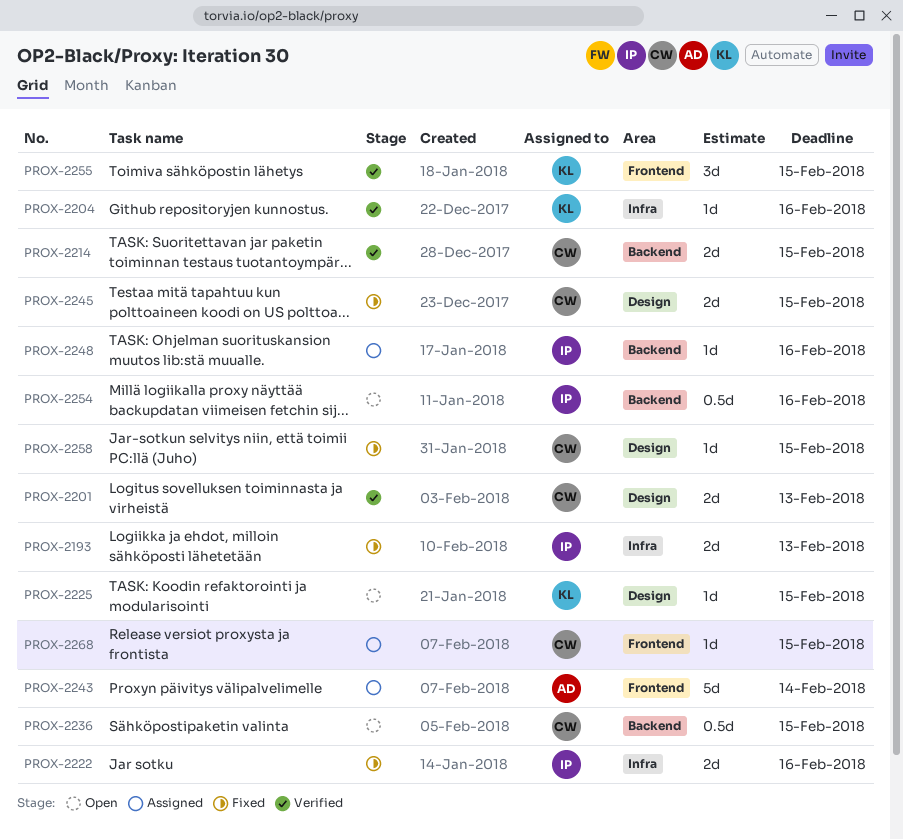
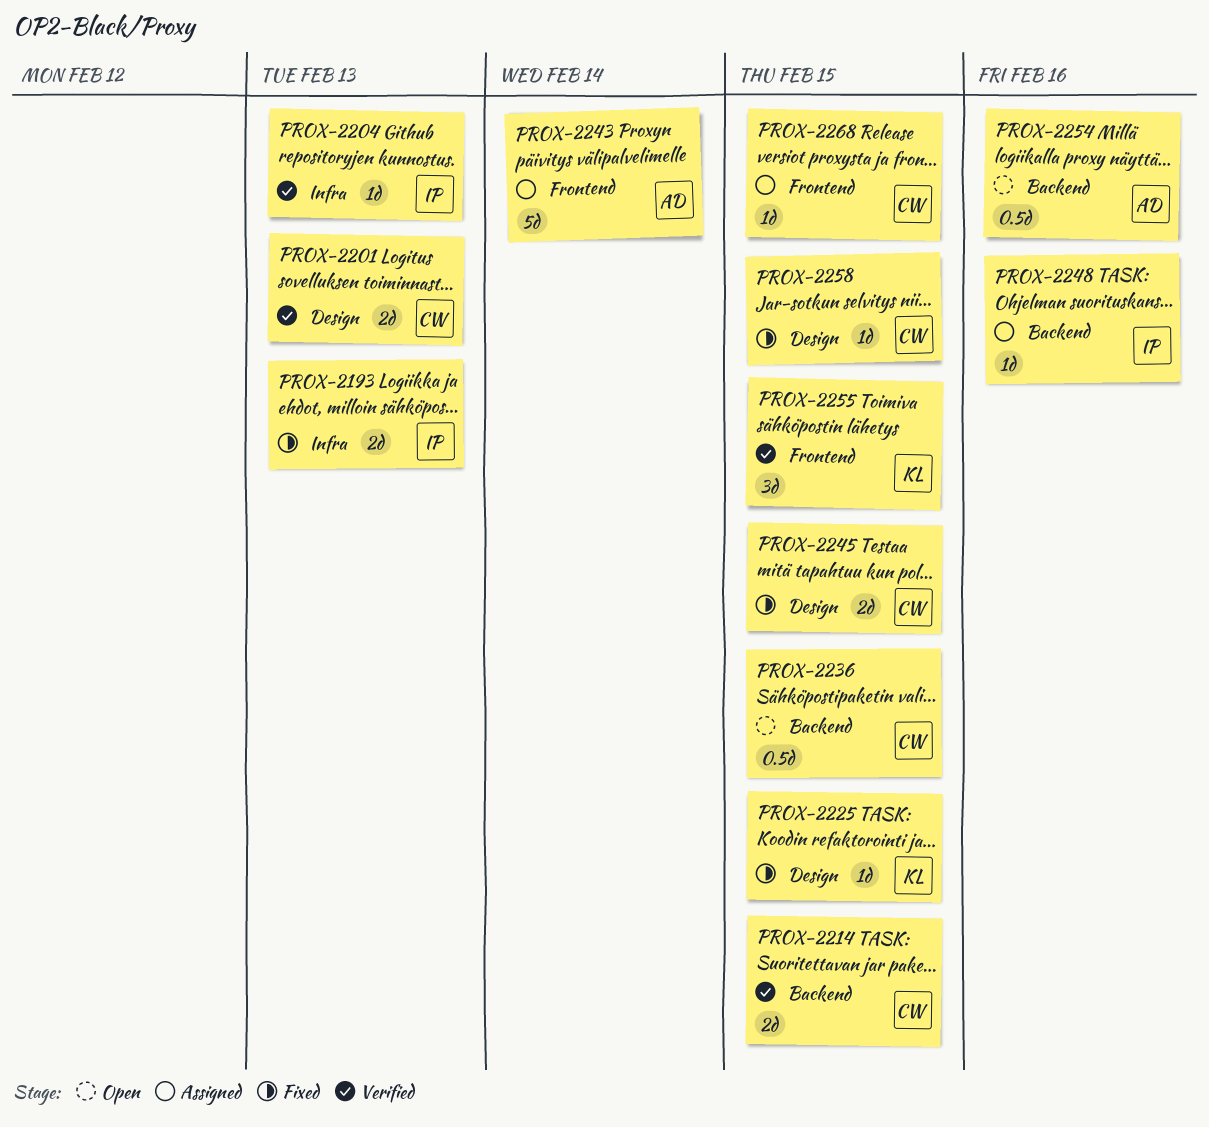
PROX-2204, owner: KL -> IP
PROX-2204, due: Feb 16 -> Feb 13
PROX-2222: present -> none
PROX-2225, status: Open -> Fixed
PROX-2254, owner: IP -> AD

